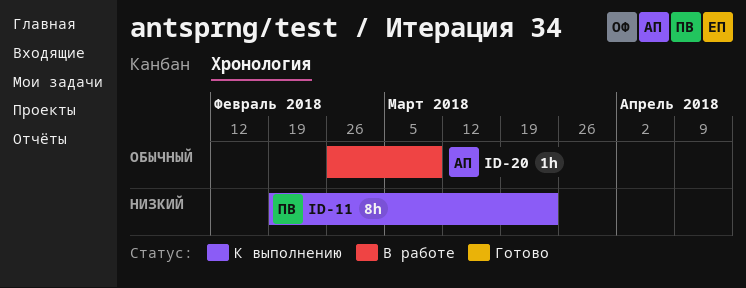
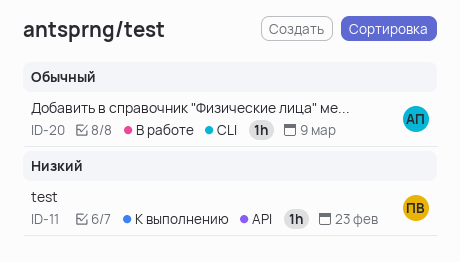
ID-11, estimate: 8h -> 1h
ID-11, due: Mar 23 -> Feb 23

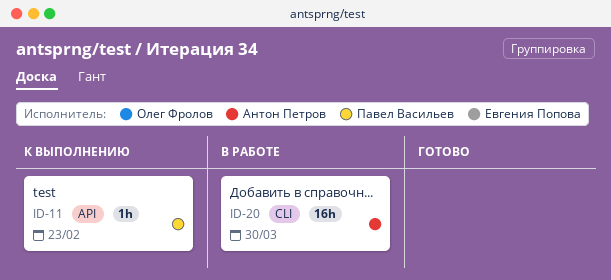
ID-20, estimate: 1h -> 16h
ID-20, due: Mar 9 -> Mar 30

